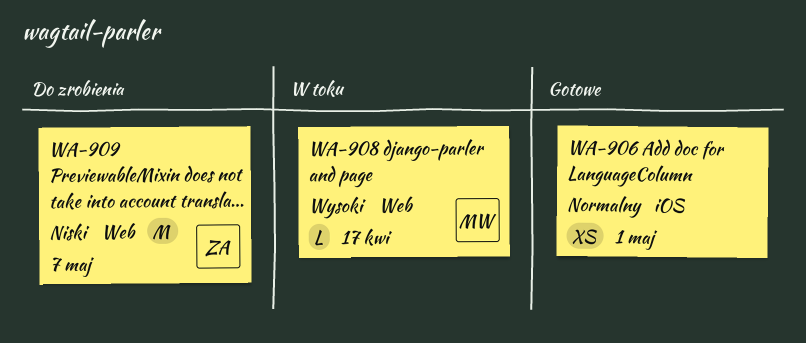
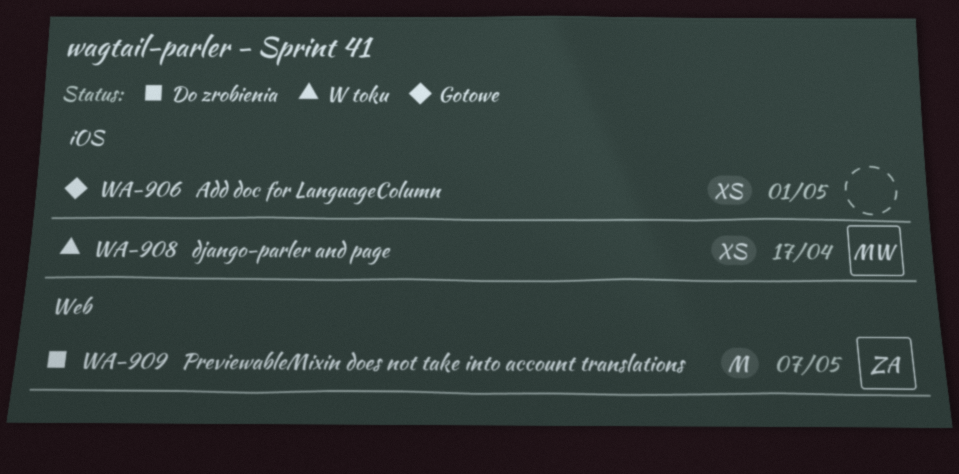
WA-908, label: Web -> iOS
WA-908, estimate: L -> XS

